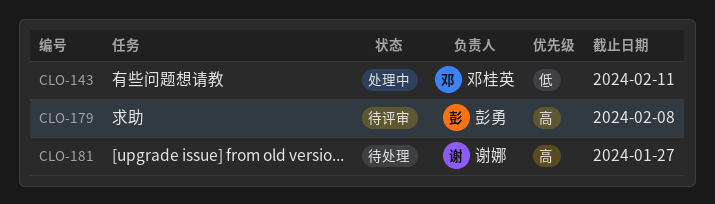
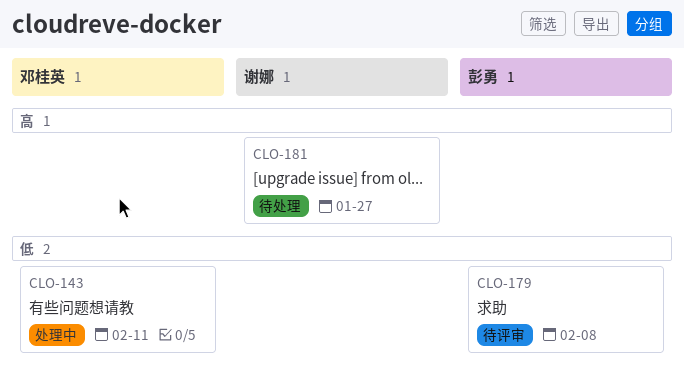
CLO-179, priority: 高 -> 低

